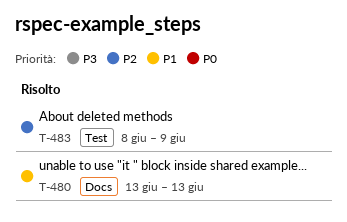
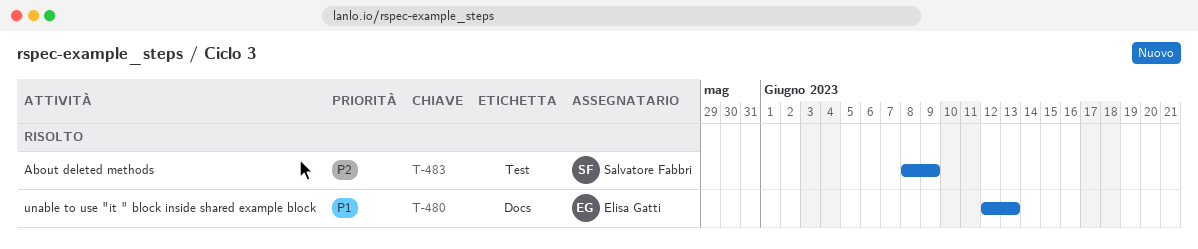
T-480, start: Jun 13 -> Jun 12

